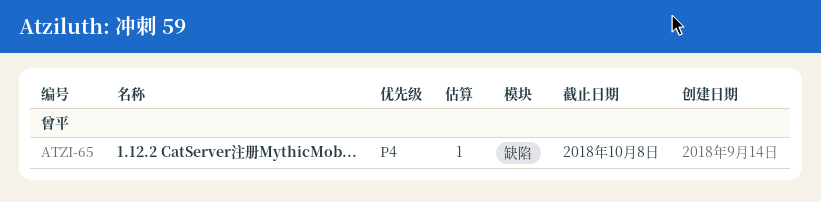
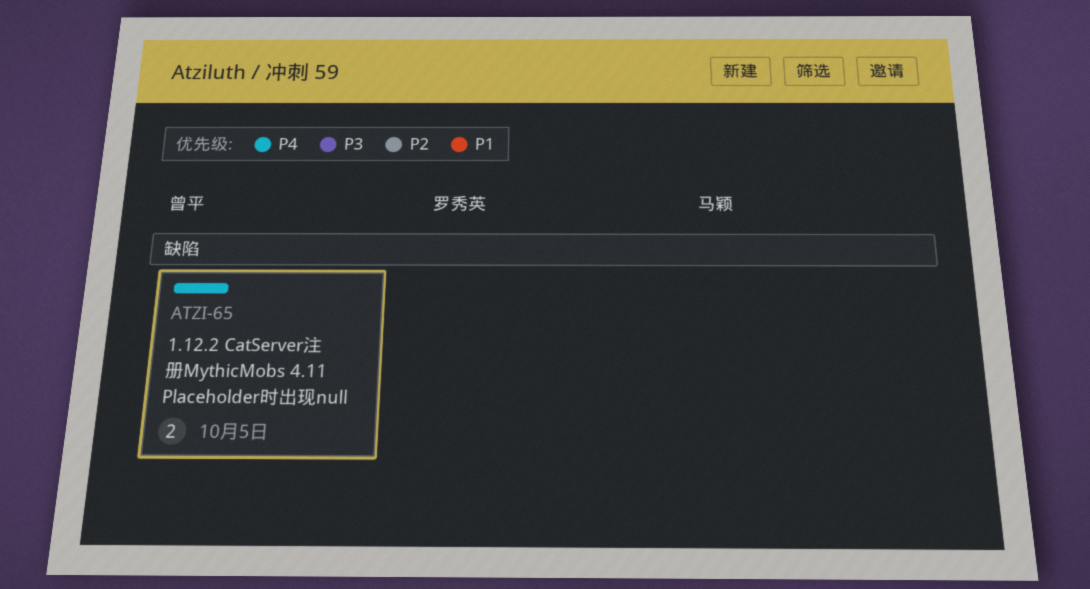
ATZI-65, estimate: 1 -> 2
ATZI-65, due: Oct 8 -> Oct 5

